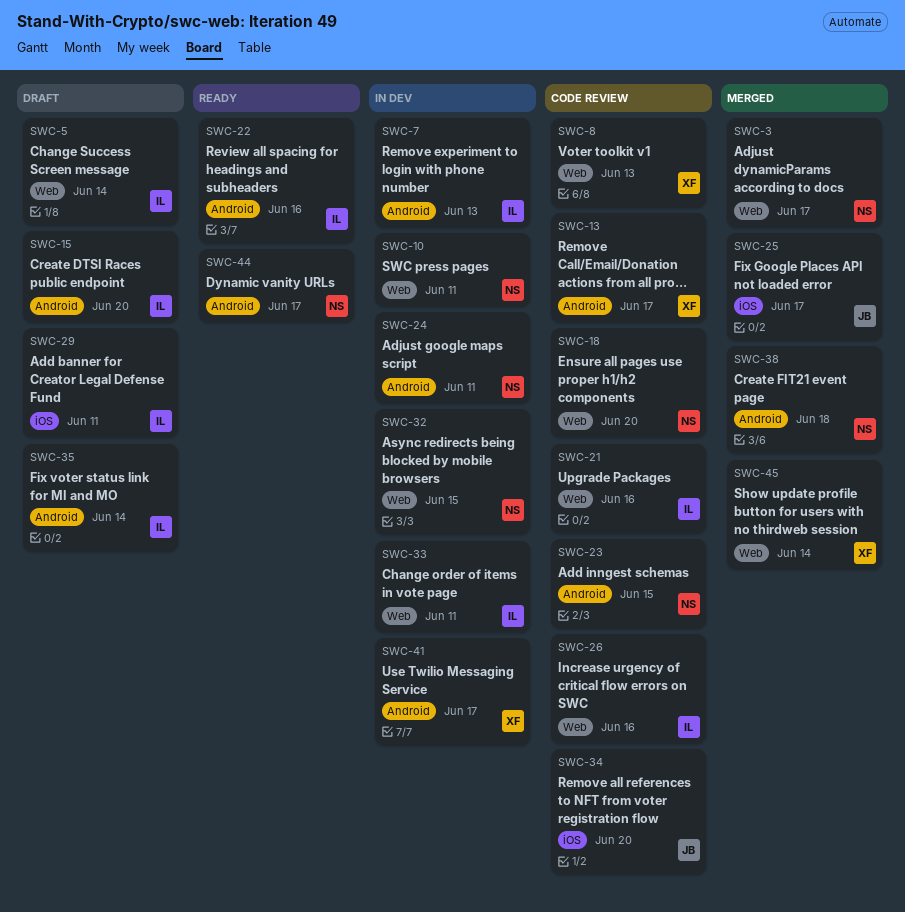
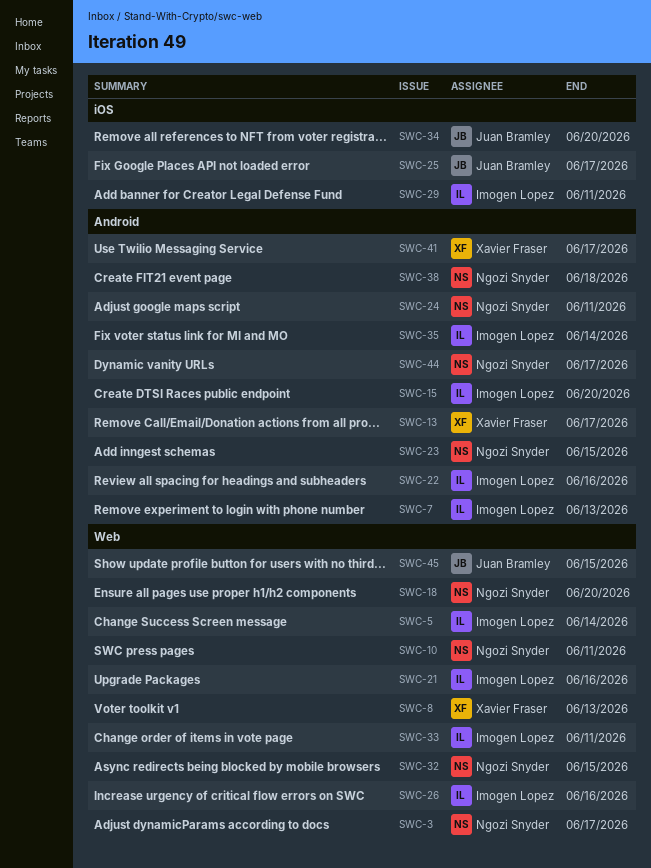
SWC-45, owner: Xavier Fraser -> Juan Bramley
SWC-45, due: Jun 14 -> Jun 15

